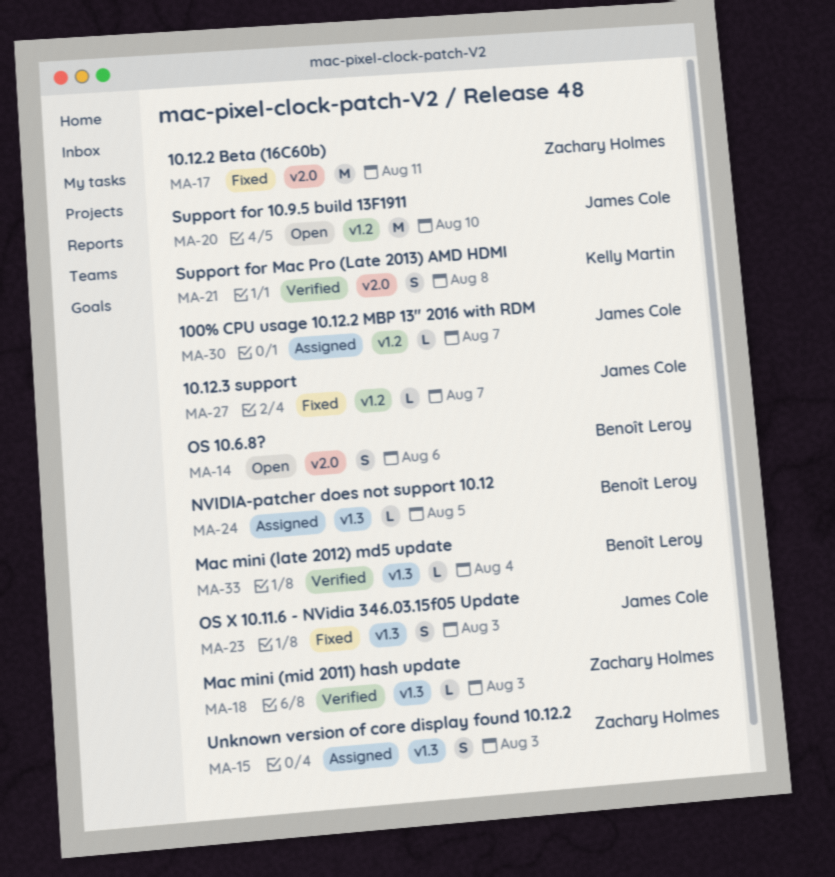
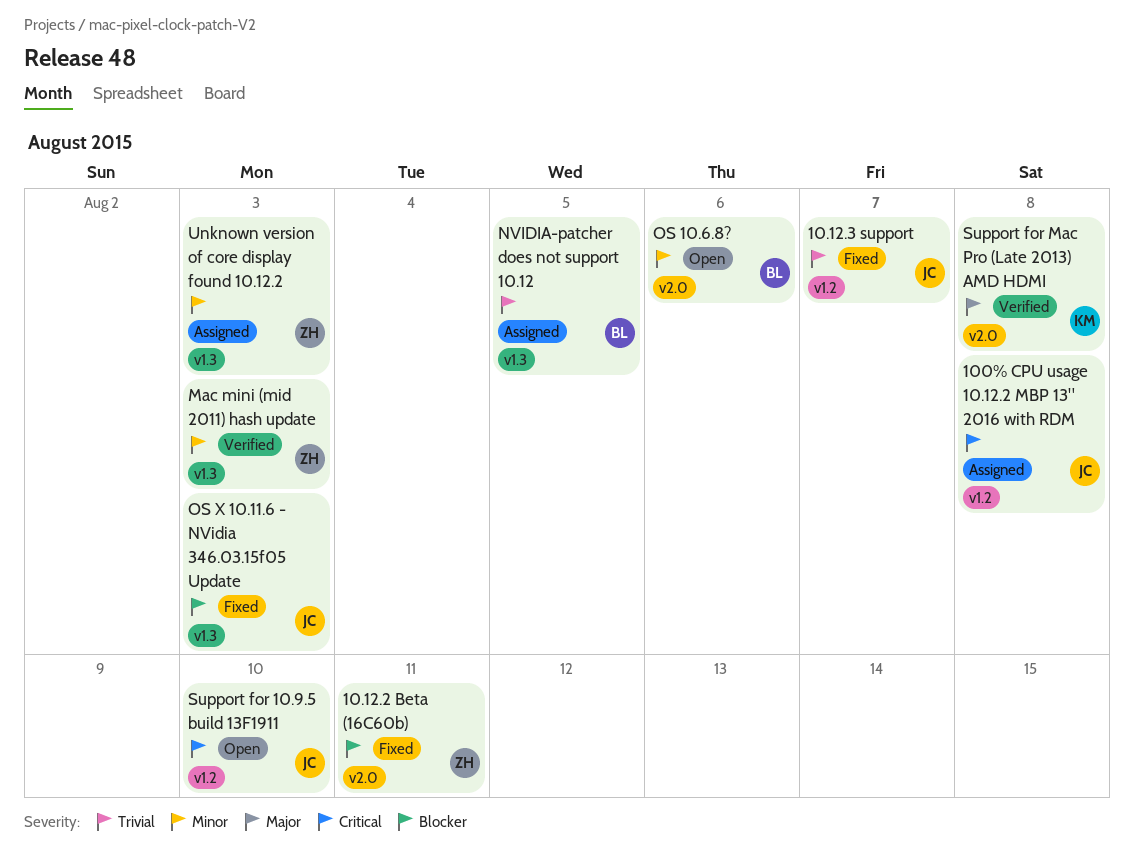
100% CPU usage 10.12.2 MBP 13" 2016 with RDM, due: Aug 7 -> Aug 8
Mac mini (late 2012) md5 update: present -> none

